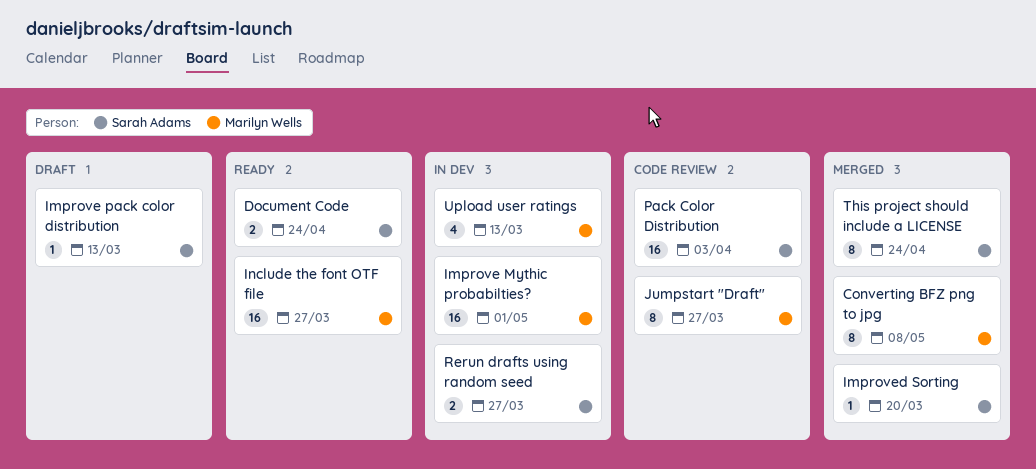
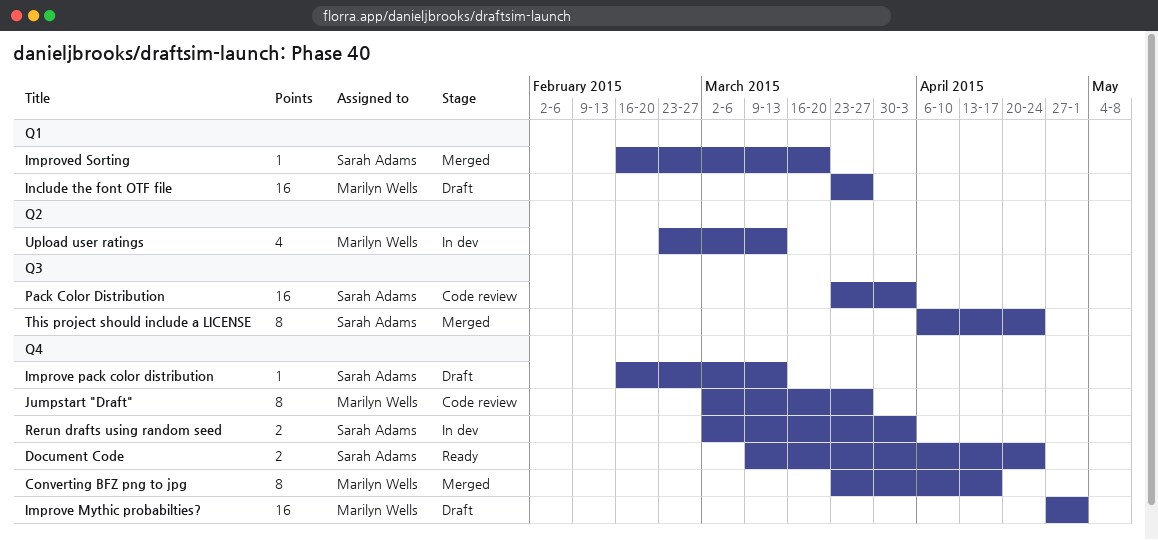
Converting BFZ png to jpg, due: May 8 -> Apr 17
Improve Mythic probabilties?, status: In dev -> Draft
Include the font OTF file, status: Ready -> Draft
Rerun drafts using random seed, due: Mar 27 -> Apr 3

